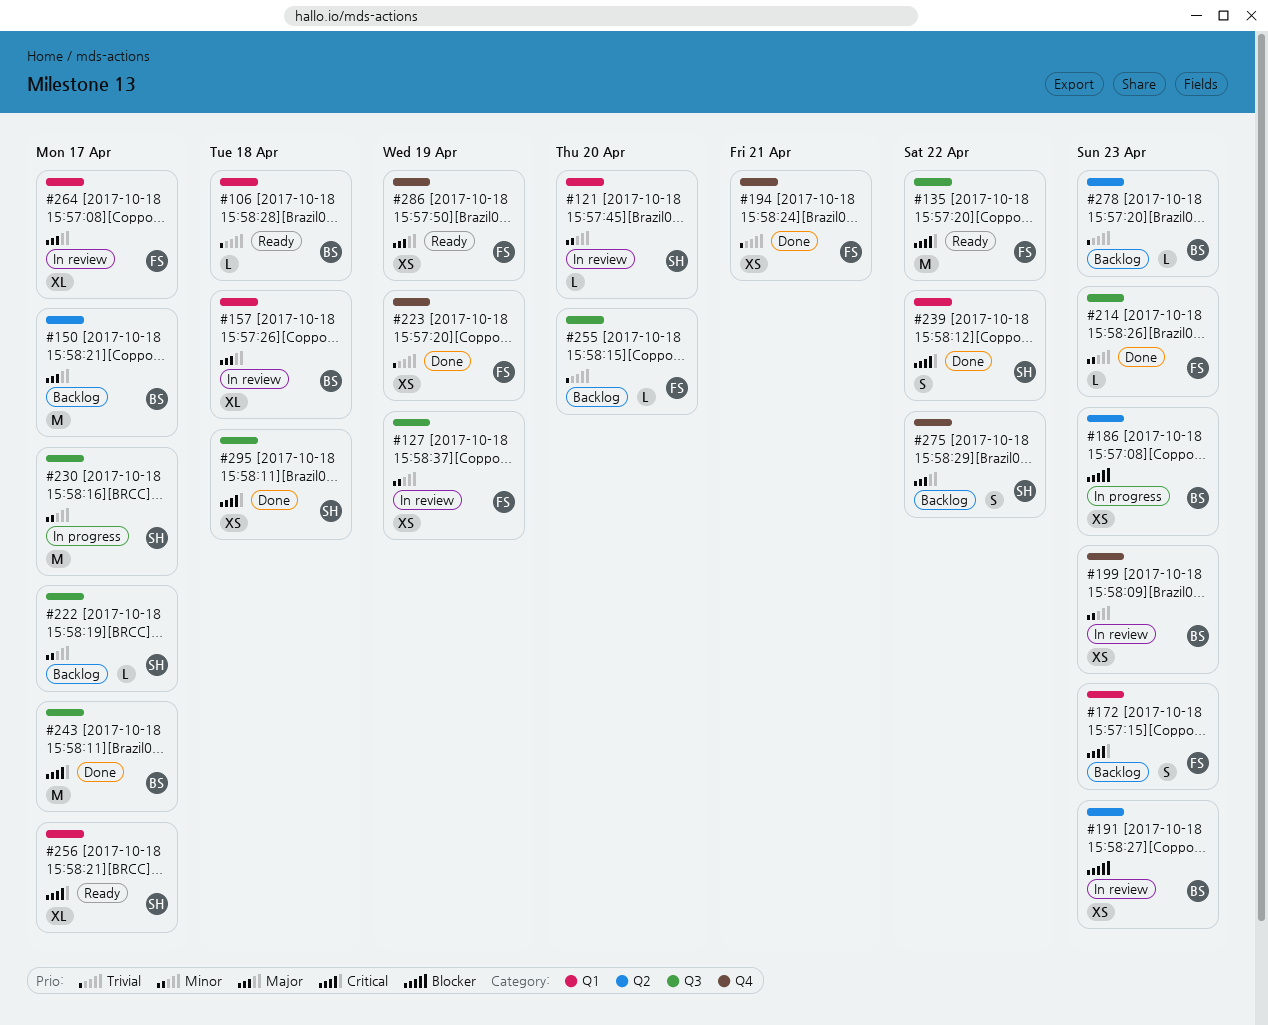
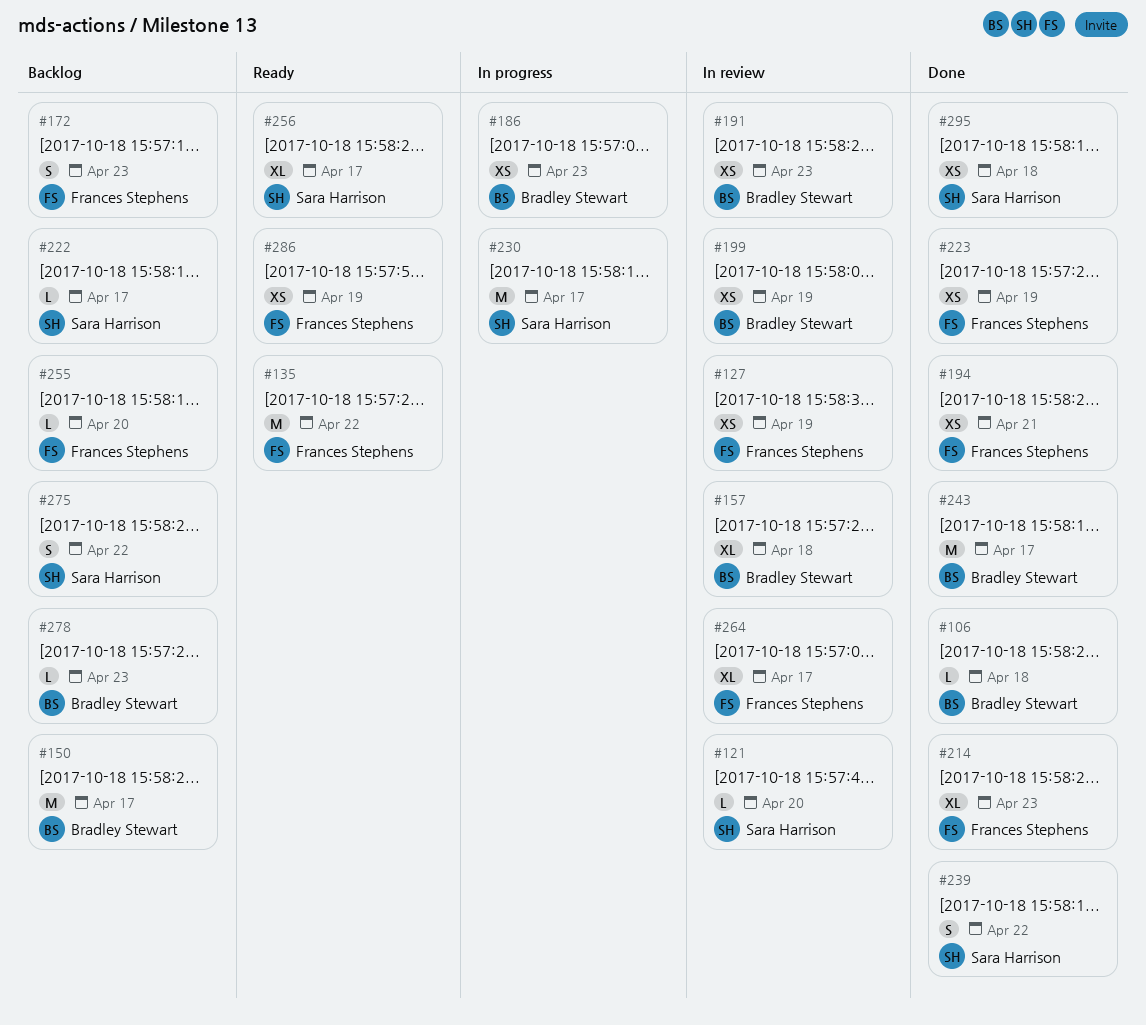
#106, status: Ready -> Done
#199, due: Apr 23 -> Apr 19
#214, estimate: L -> XL

